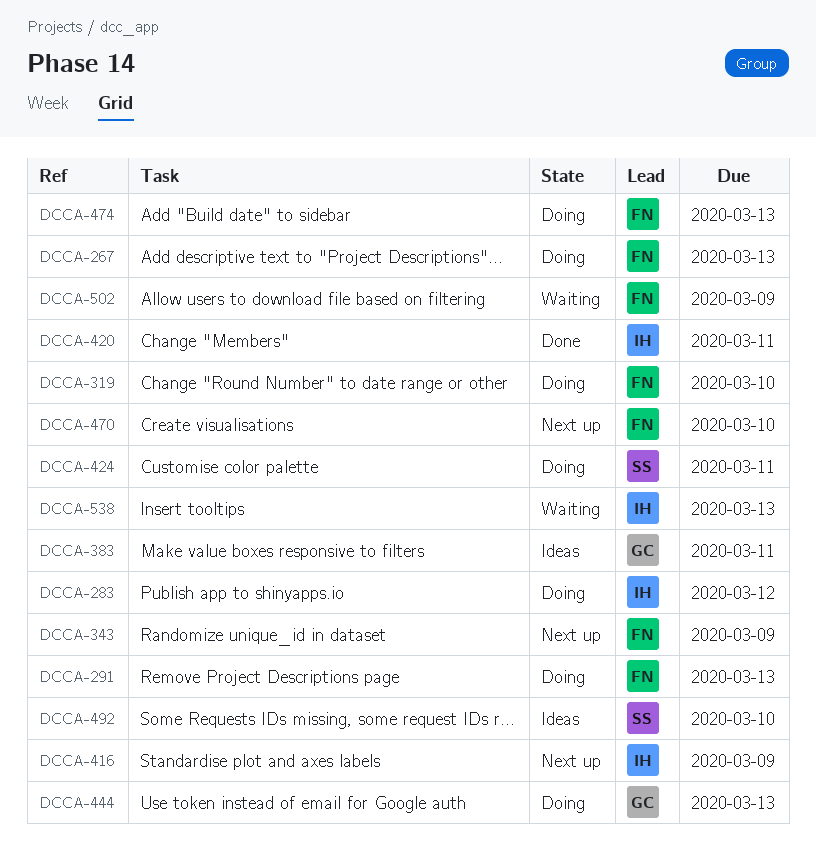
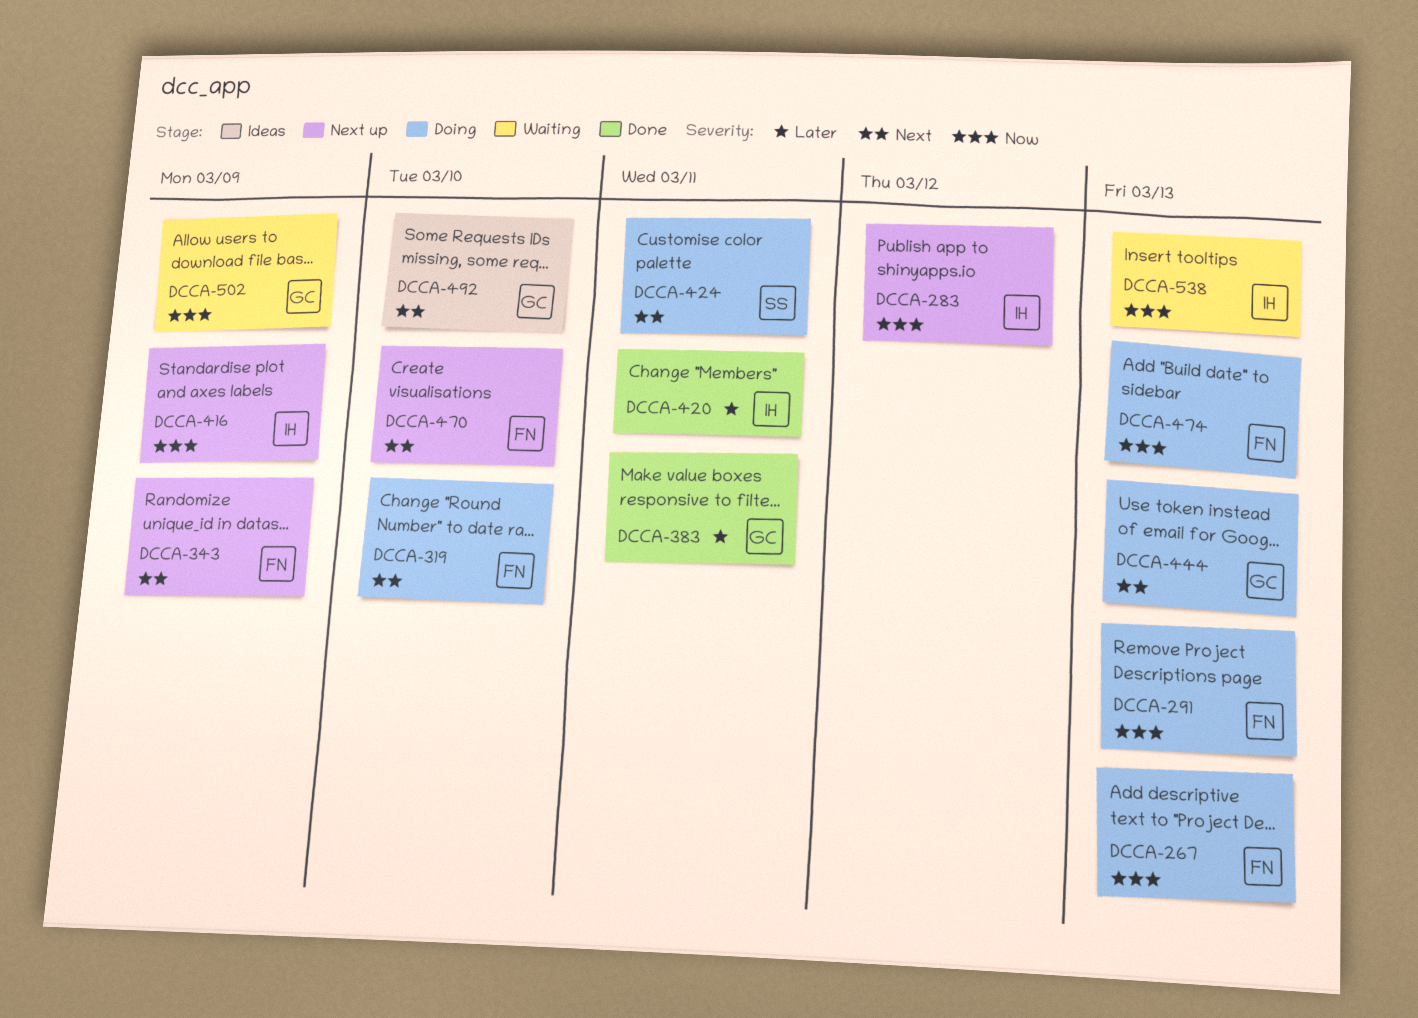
DCCA-283, status: Doing -> Next up
DCCA-383, status: Ideas -> Done
DCCA-492, owner: SS -> GC
DCCA-502, owner: FN -> GC

